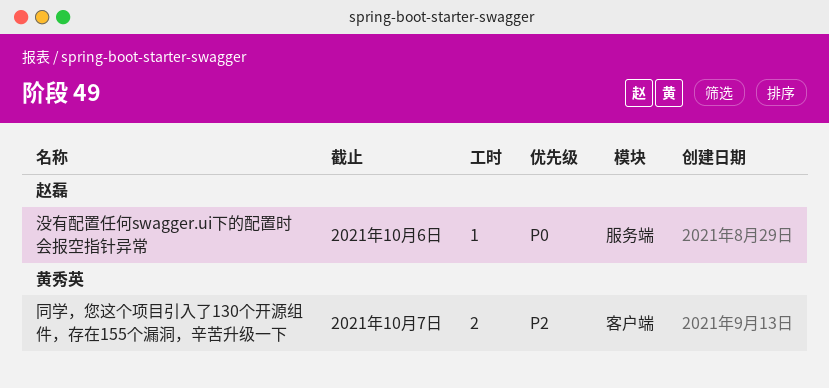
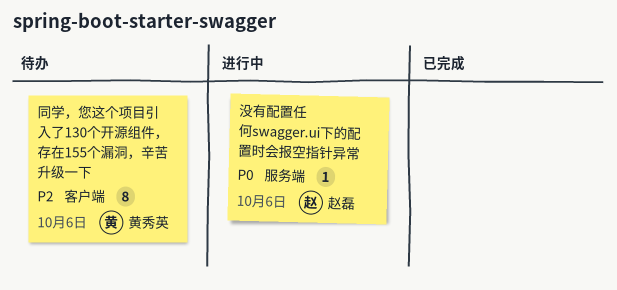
同学，您这个项目引入了130个开源组件，存在155个漏洞，辛苦升级一下, estimate: 2 -> 8
同学，您这个项目引入了130个开源组件，存在155个漏洞，辛苦升级一下, due: Oct 7 -> Oct 6

